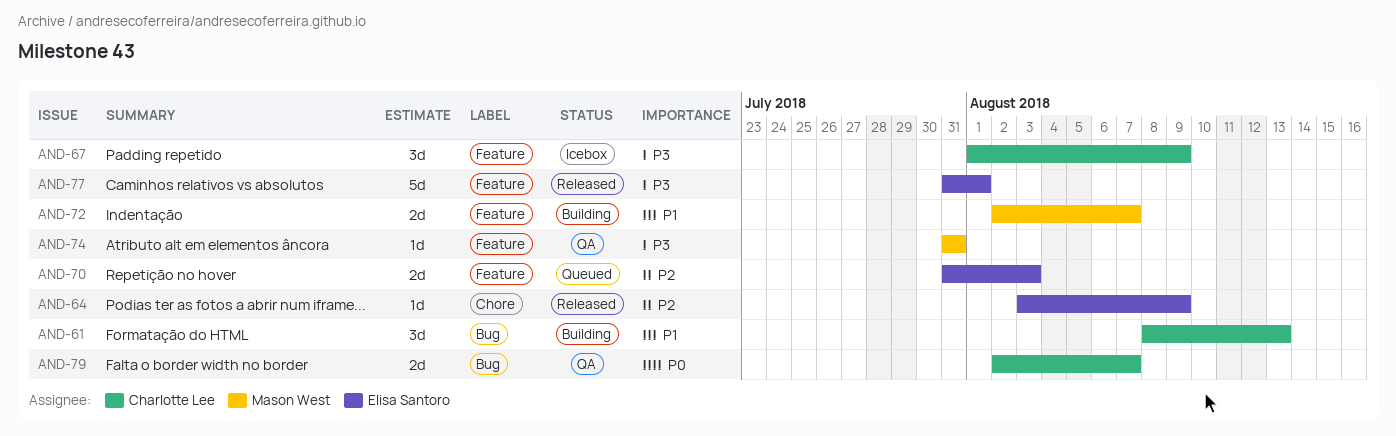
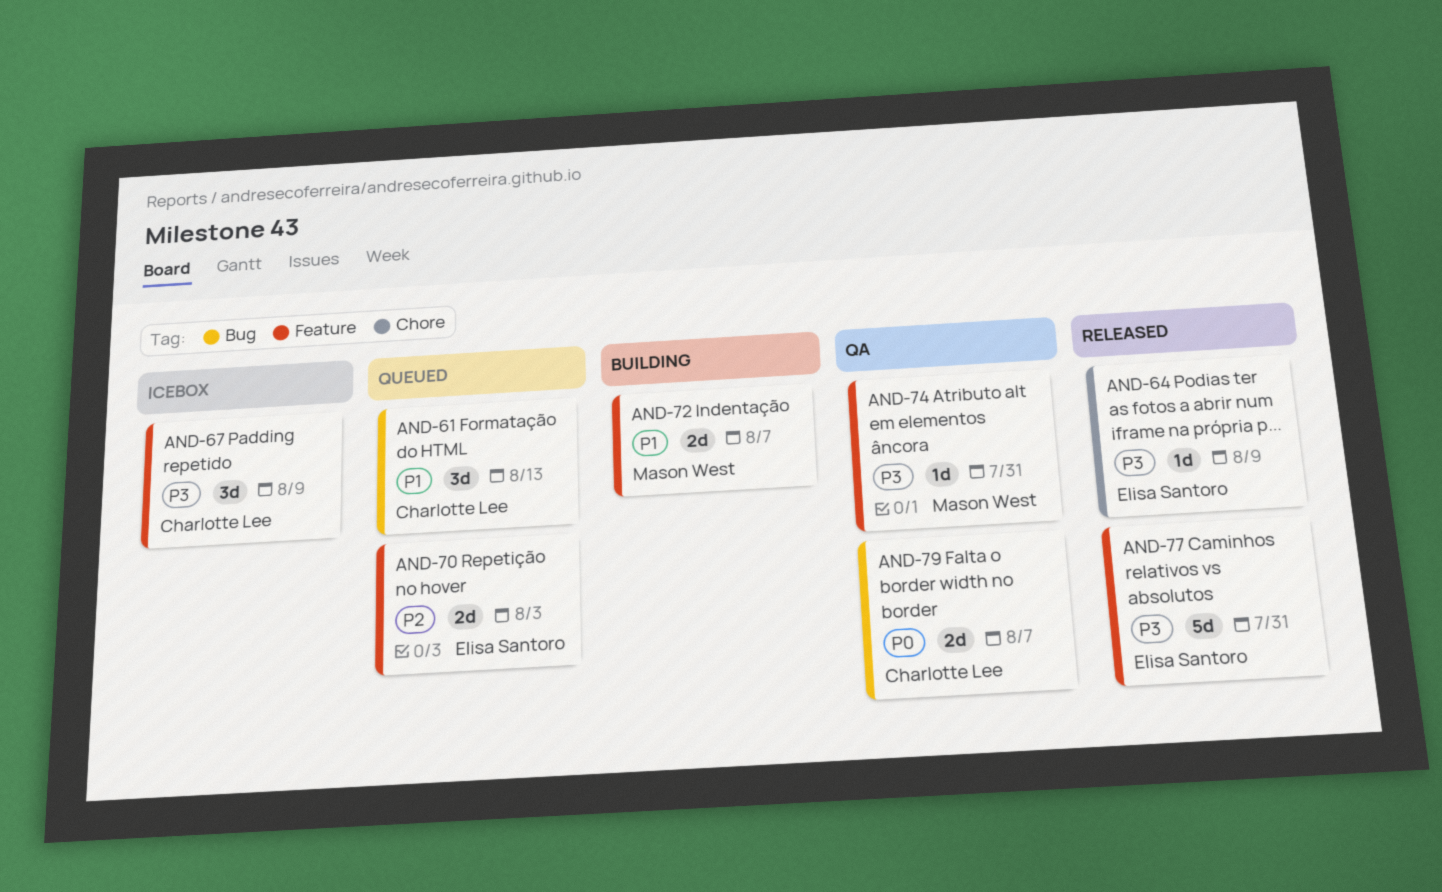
AND-61, status: Building -> Queued
AND-64, priority: P2 -> P3
AND-77, due: Aug 1 -> Jul 31

